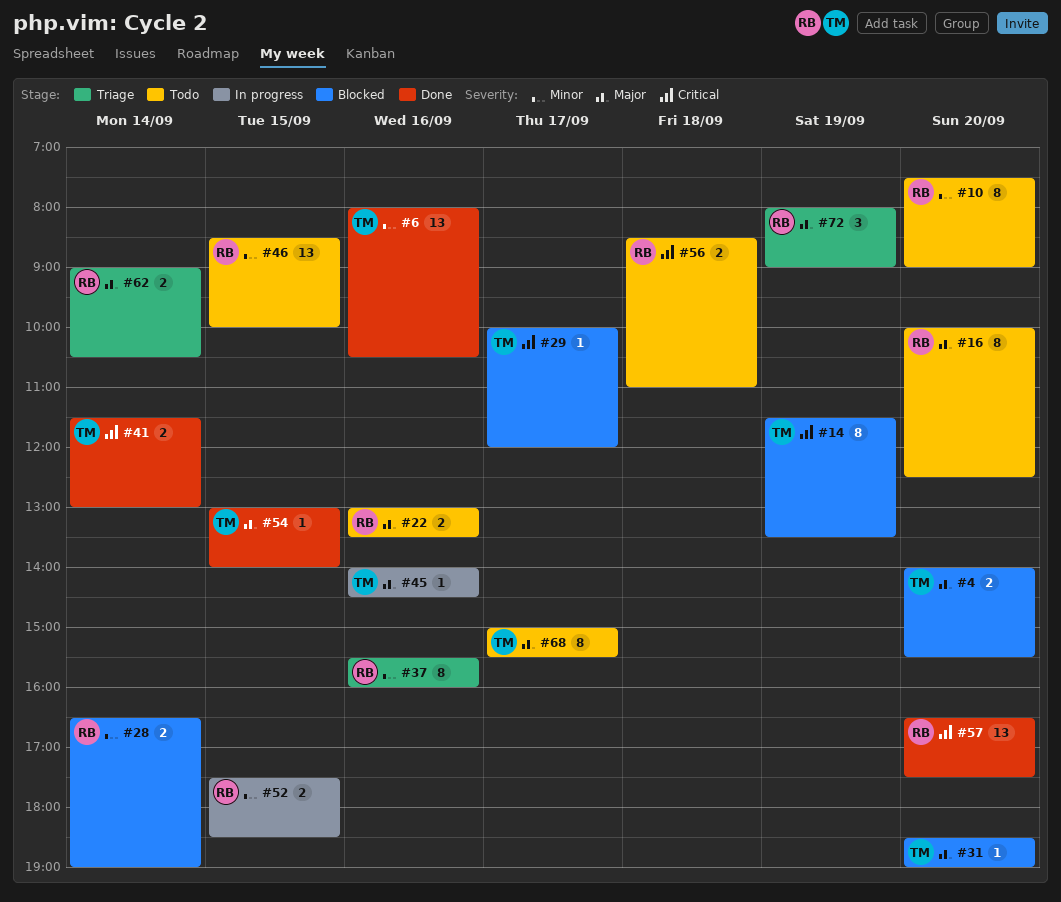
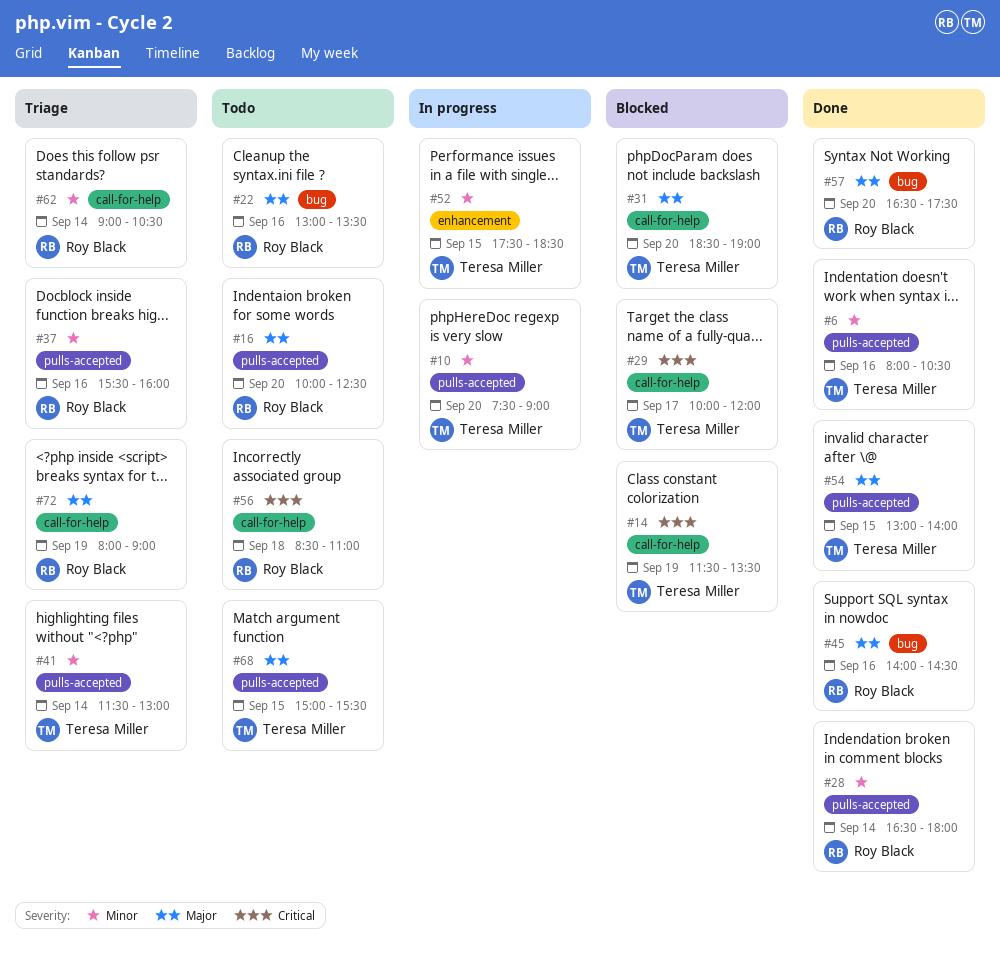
#4: present -> none
#10, status: Todo -> In progress
#10, owner: Roy Black -> Teresa Miller
#28, status: Blocked -> Done
#28, ends: 19:00 -> 18:00
#41, status: Done -> Triage
#41, priority: Critical -> Minor
#45, status: In progress -> Done
#45, owner: Teresa Miller -> Roy Black
#46: present -> none
#52, owner: Roy Black -> Teresa Miller
#57, priority: Critical -> Major
#62, priority: Major -> Minor
#68, day: Sep 17 -> Sep 15

